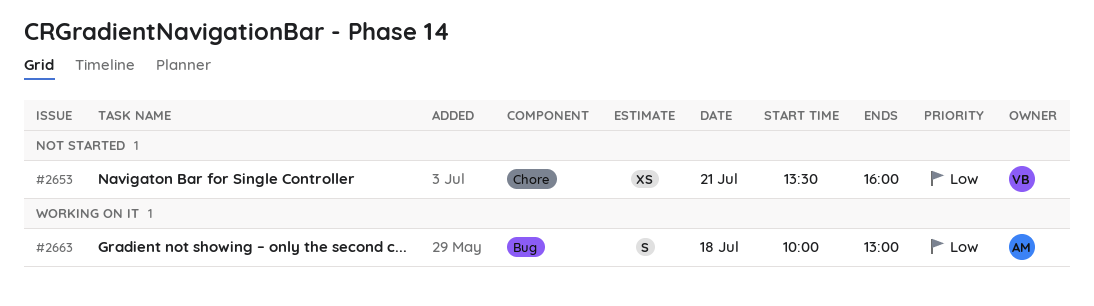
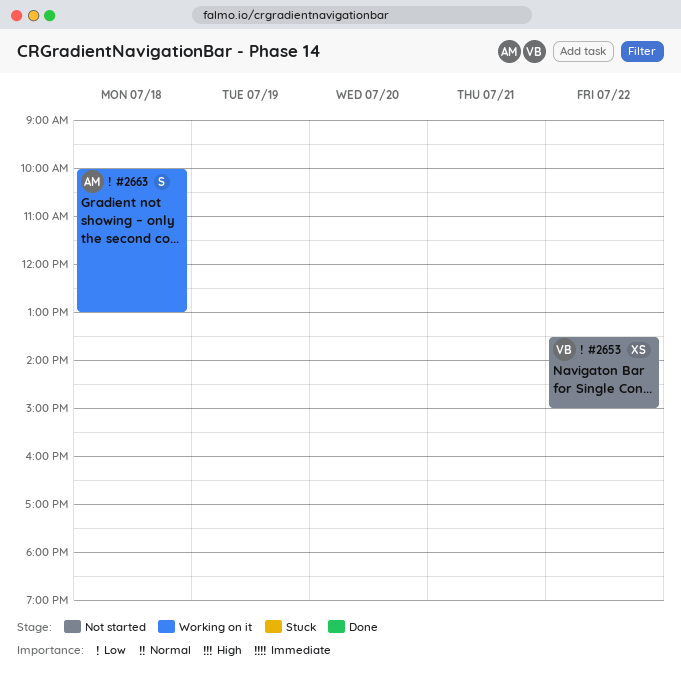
#2653, day: Jul 21 -> Jul 22
#2653, ends: 16:00 -> 15:00

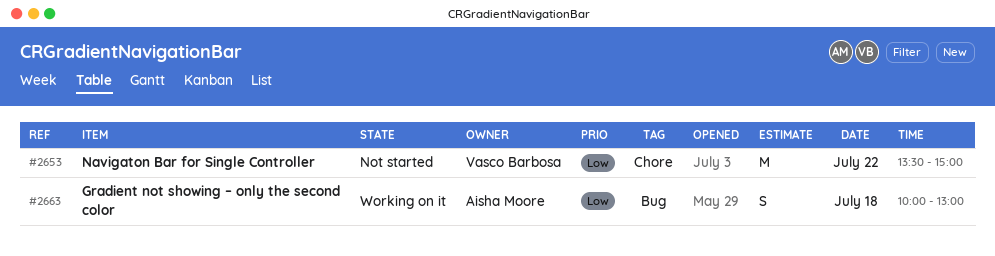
#2653, estimate: XS -> M

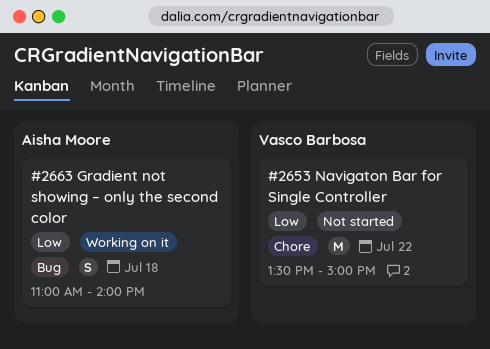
#2663, begins: 10:00 -> 11:00
#2663, ends: 13:00 -> 14:00

